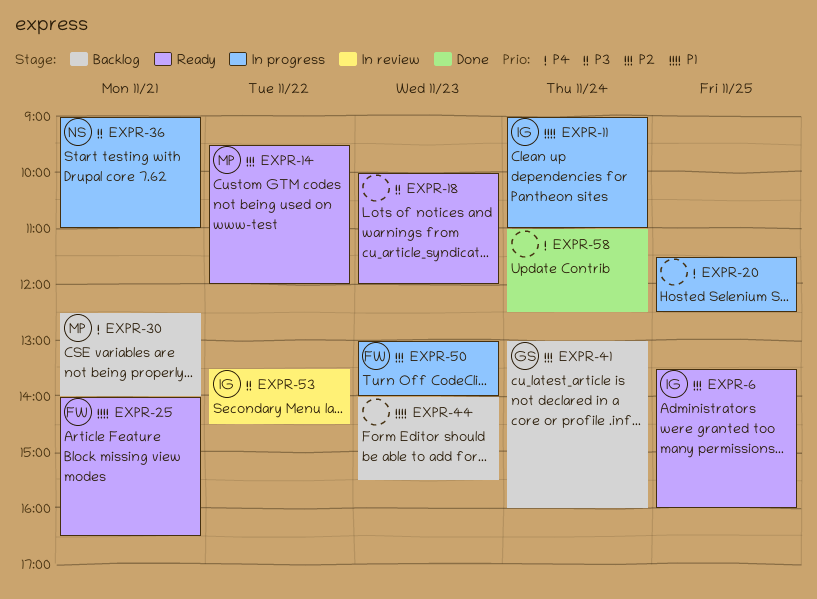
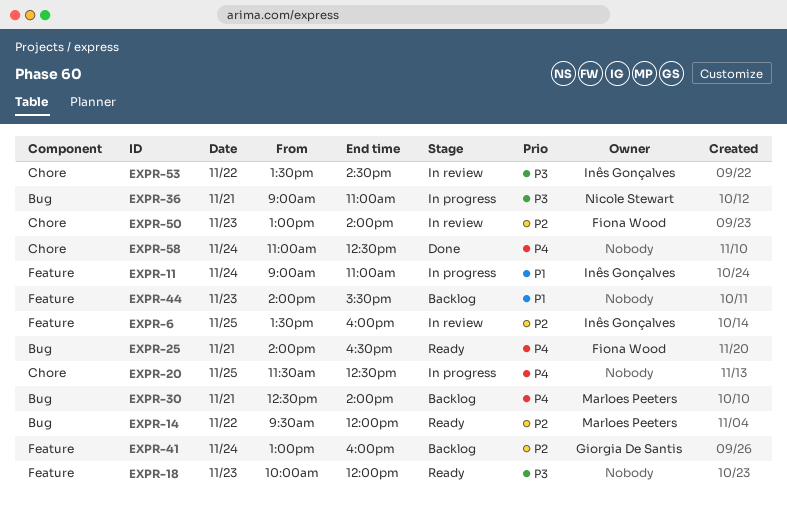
EXPR-6, status: Ready -> In review
EXPR-25, priority: P1 -> P4
EXPR-50, status: In progress -> In review

